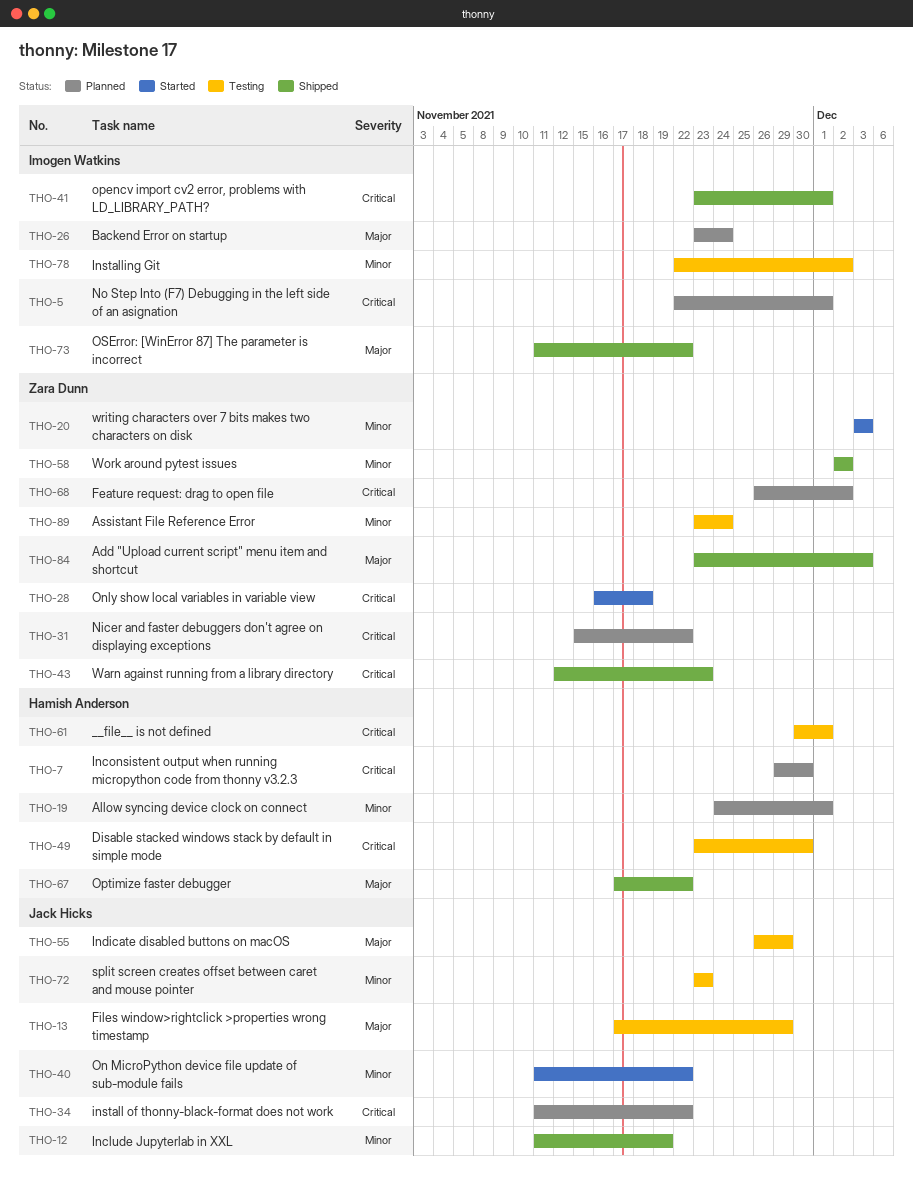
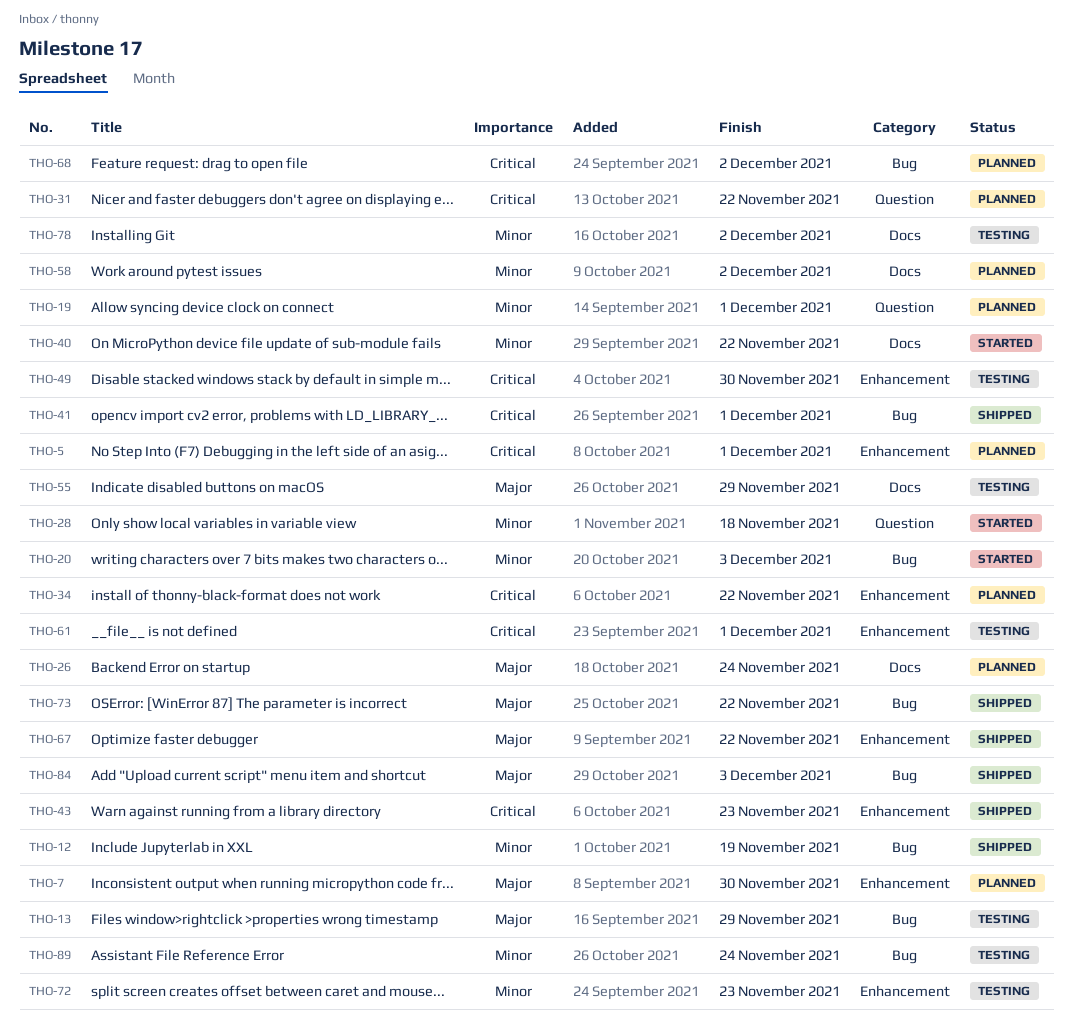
THO-7, priority: Critical -> Major
THO-28, priority: Critical -> Minor
THO-58, status: Shipped -> Planned

